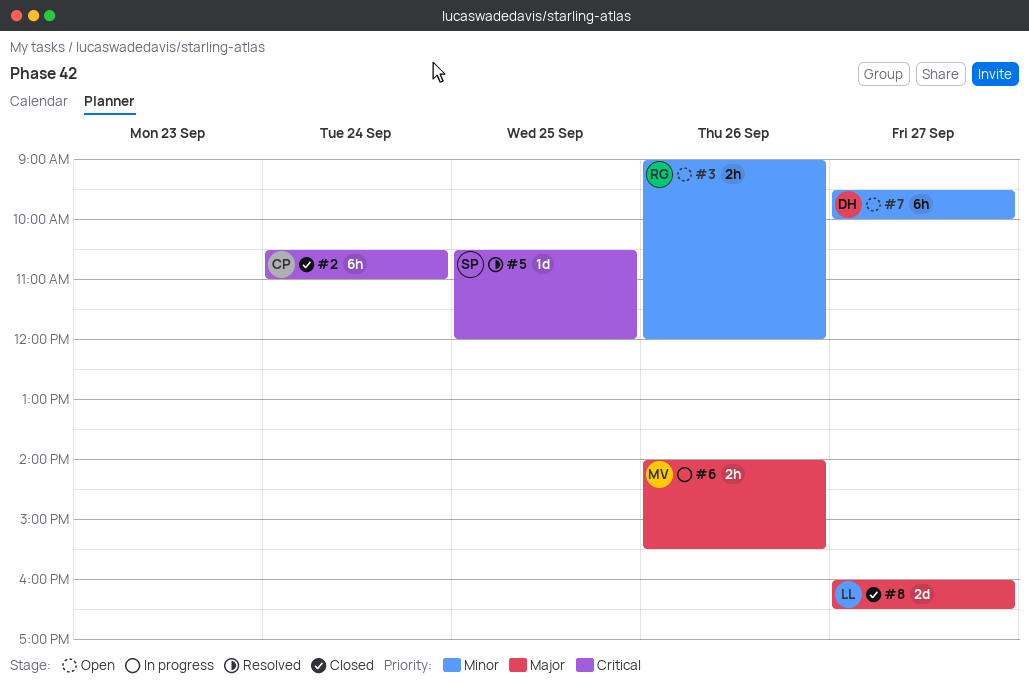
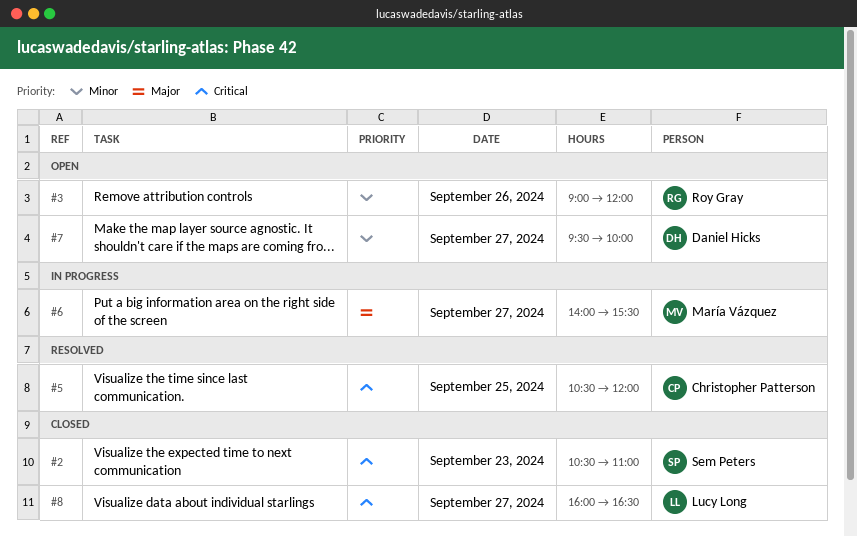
#2, owner: Christopher Patterson -> Sem Peters
#2, day: Sep 24 -> Sep 23
#5, owner: Sem Peters -> Christopher Patterson
#6, day: Sep 26 -> Sep 27
#8, priority: Major -> Critical

